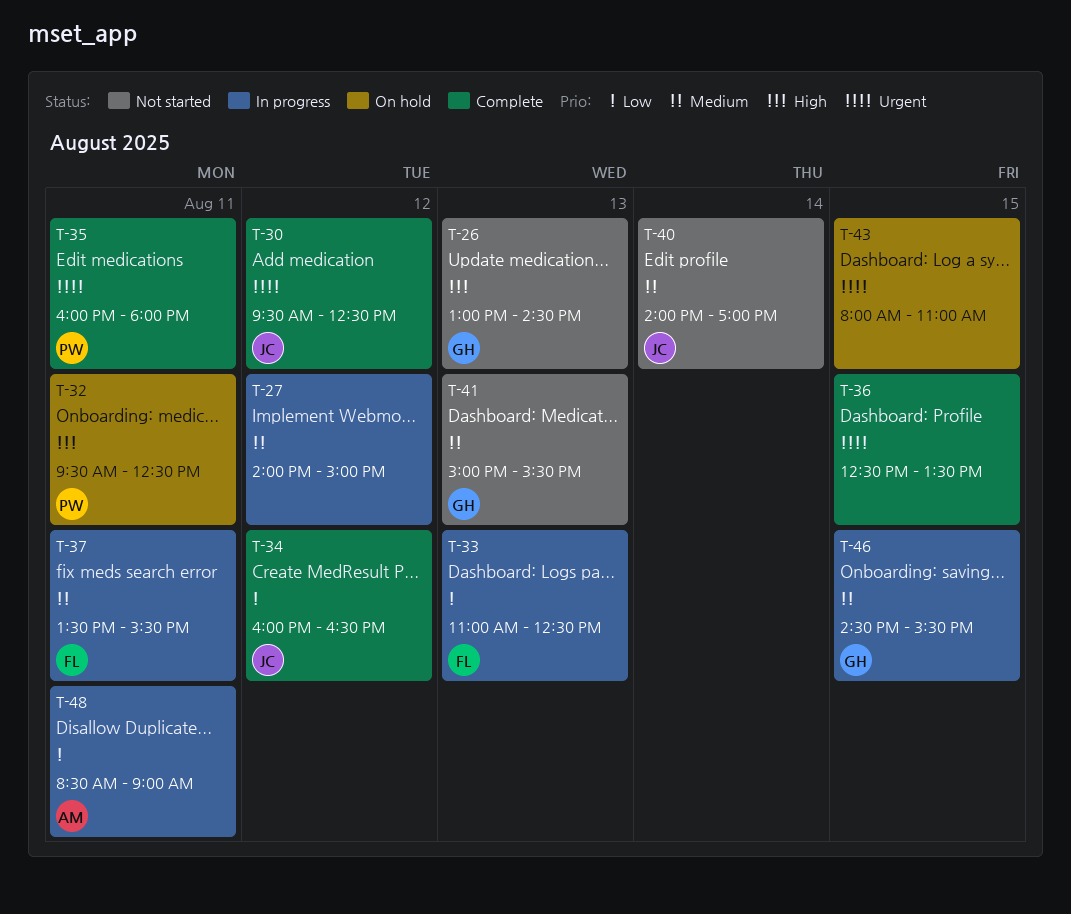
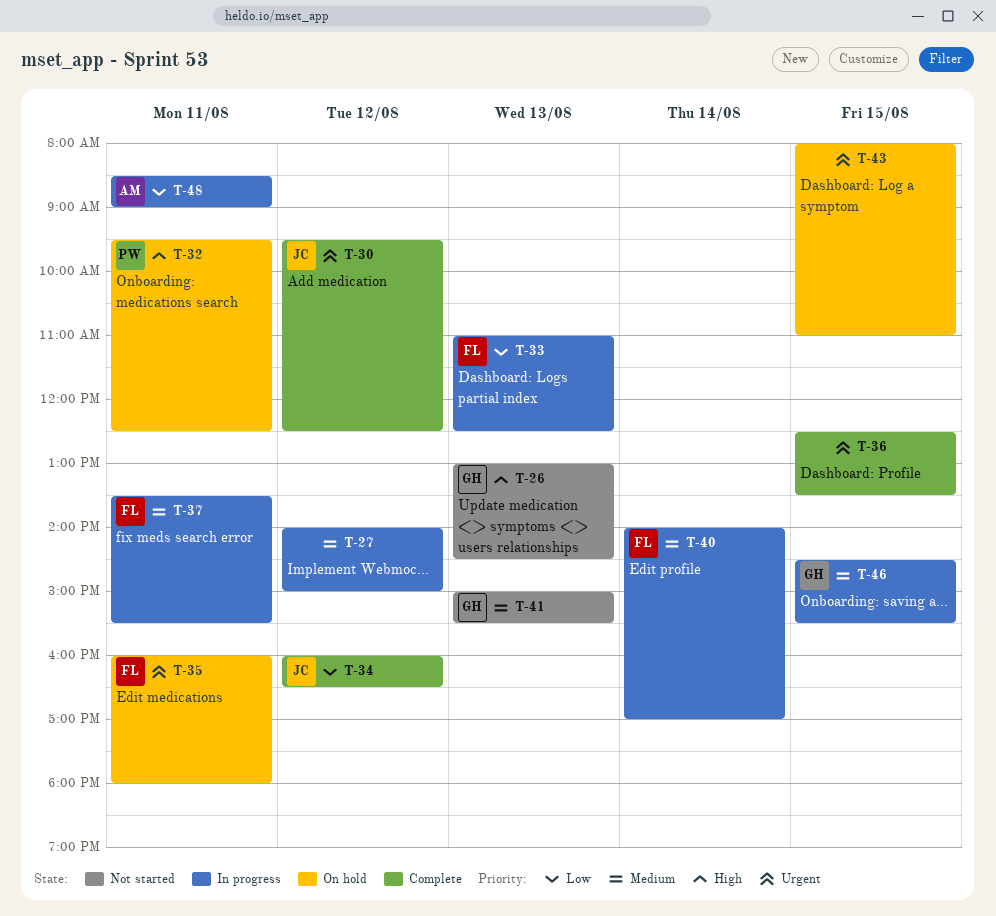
T-35, status: Complete -> On hold
T-35, owner: PW -> FL
T-40, status: Not started -> In progress
T-40, owner: JC -> FL

